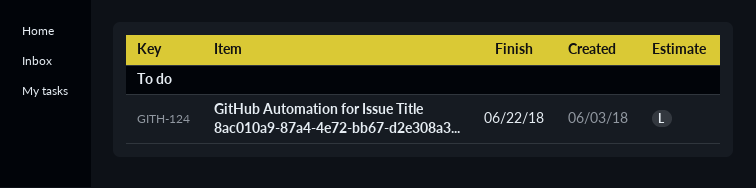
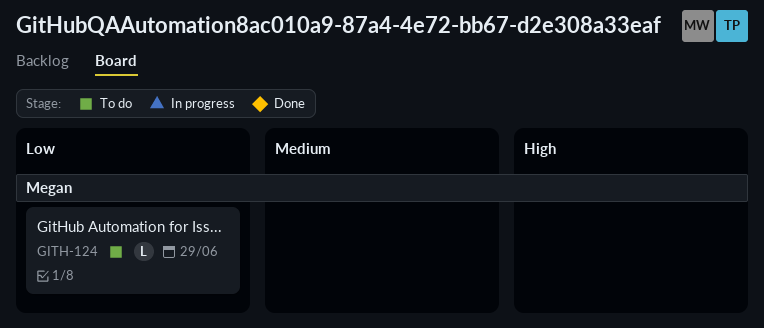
GITH-124, due: Jun 22 -> Jun 29

